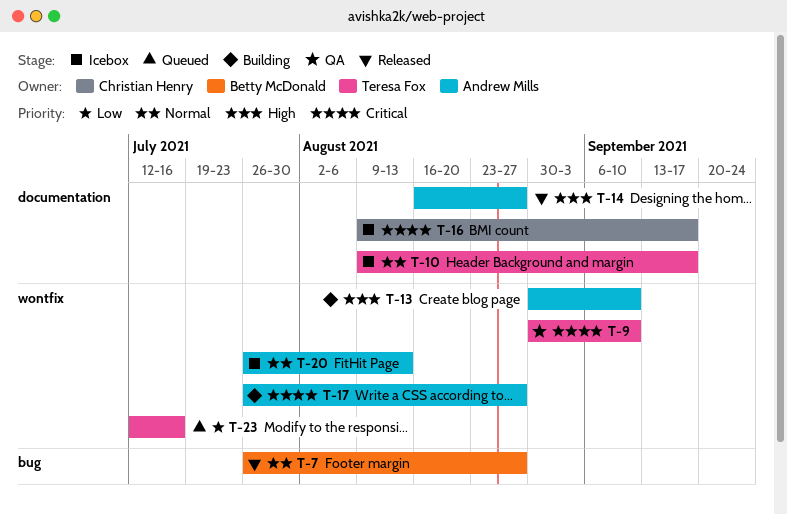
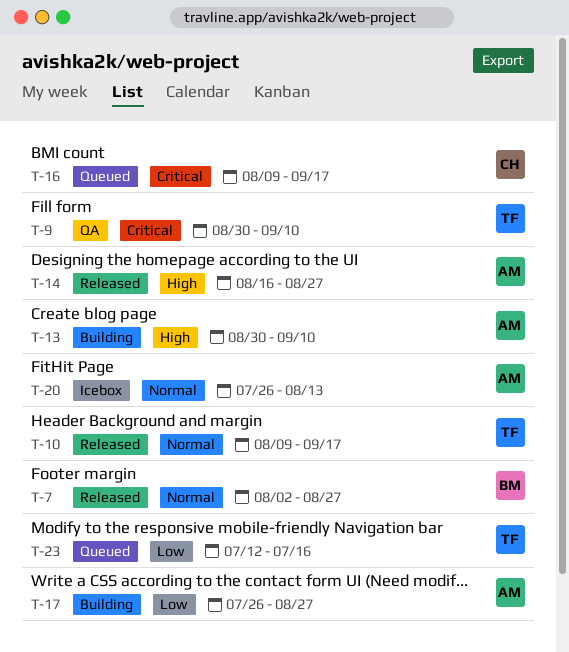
T-7, start: Jul 26 -> Aug 2
T-10, status: Icebox -> Released
T-16, status: Icebox -> Queued
T-17, priority: Critical -> Low

